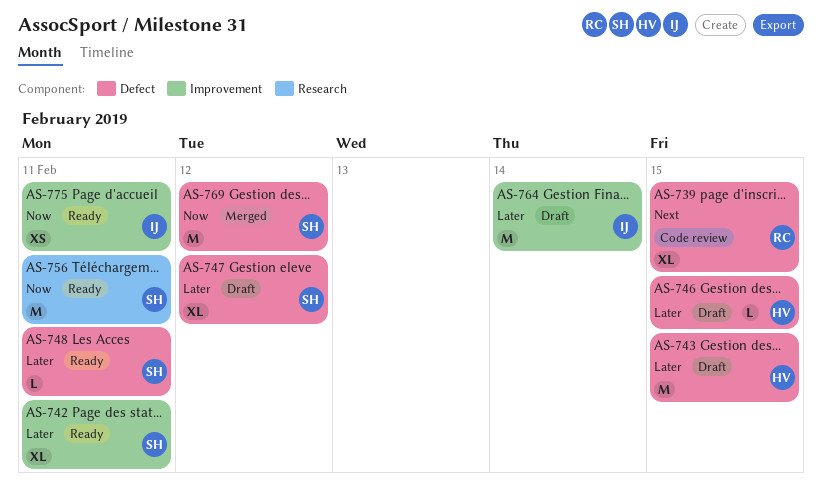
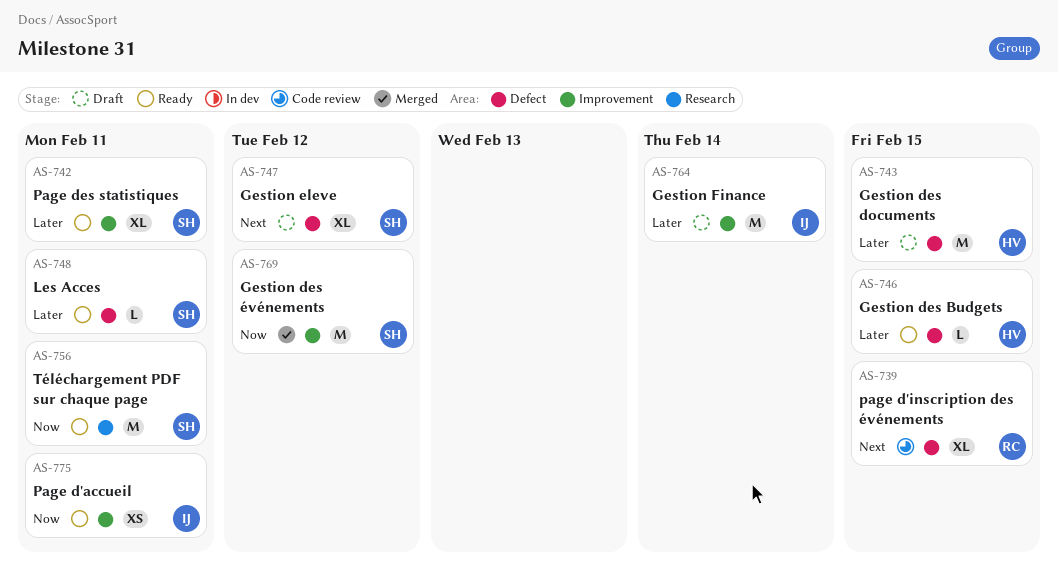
AS-746, status: Draft -> Ready
AS-747, priority: Later -> Next
AS-769, label: Defect -> Improvement

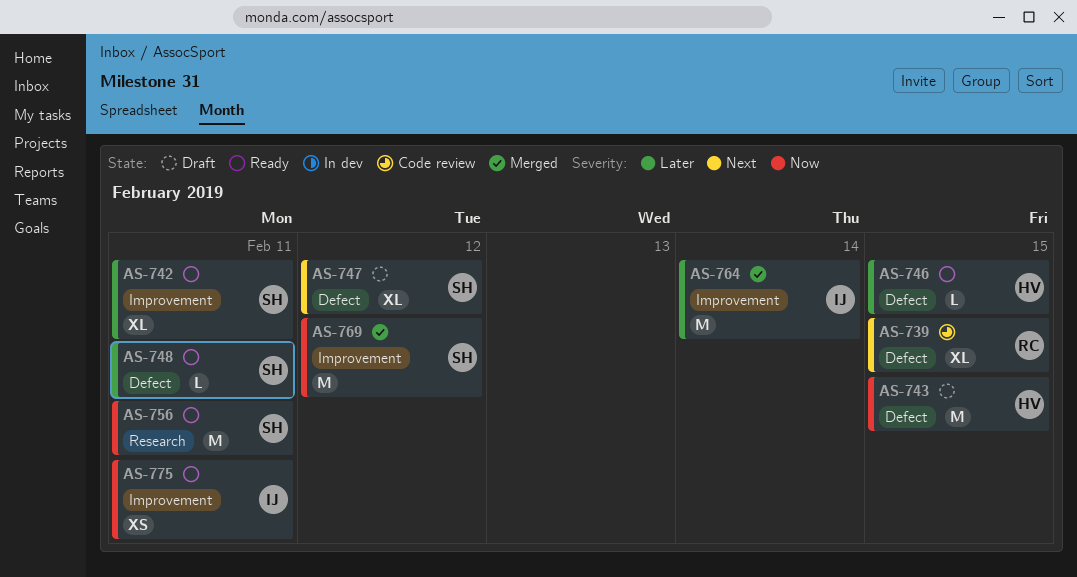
AS-743, priority: Later -> Now
AS-764, status: Draft -> Merged

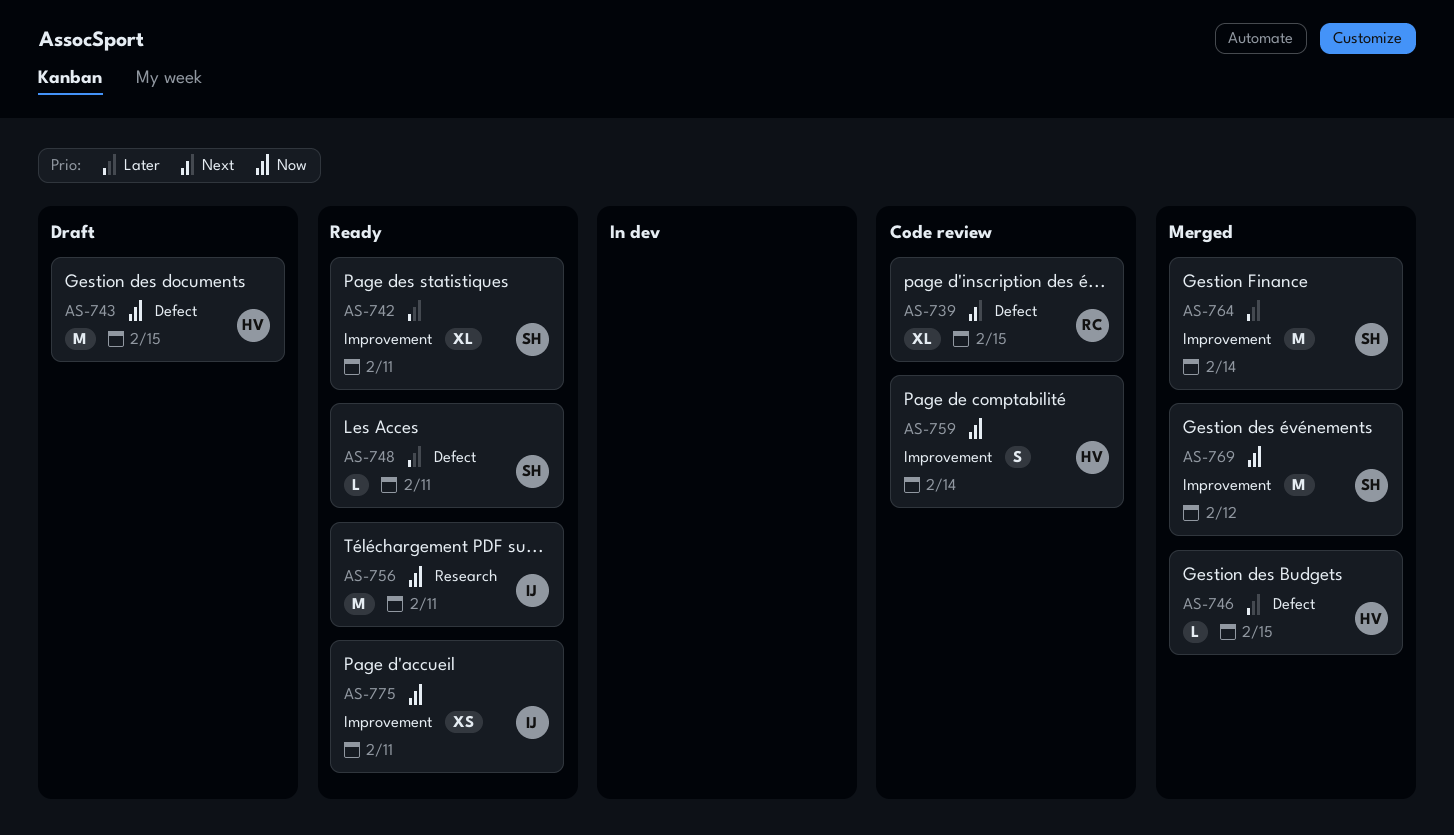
AS-746, status: Ready -> Merged
AS-747: present -> none
AS-756, owner: SH -> IJ
AS-759: none -> present
AS-764, owner: IJ -> SH

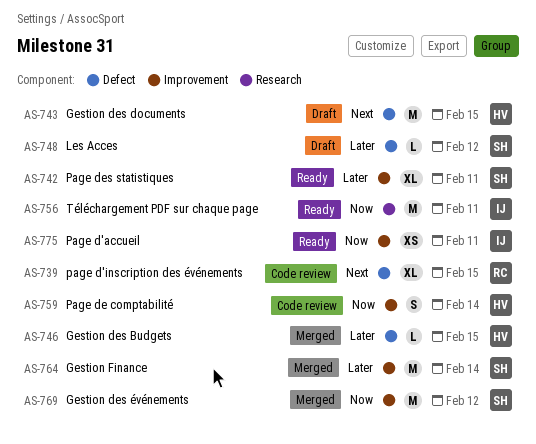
AS-743, priority: Now -> Next
AS-748, status: Ready -> Draft
AS-748, due: Feb 11 -> Feb 12

